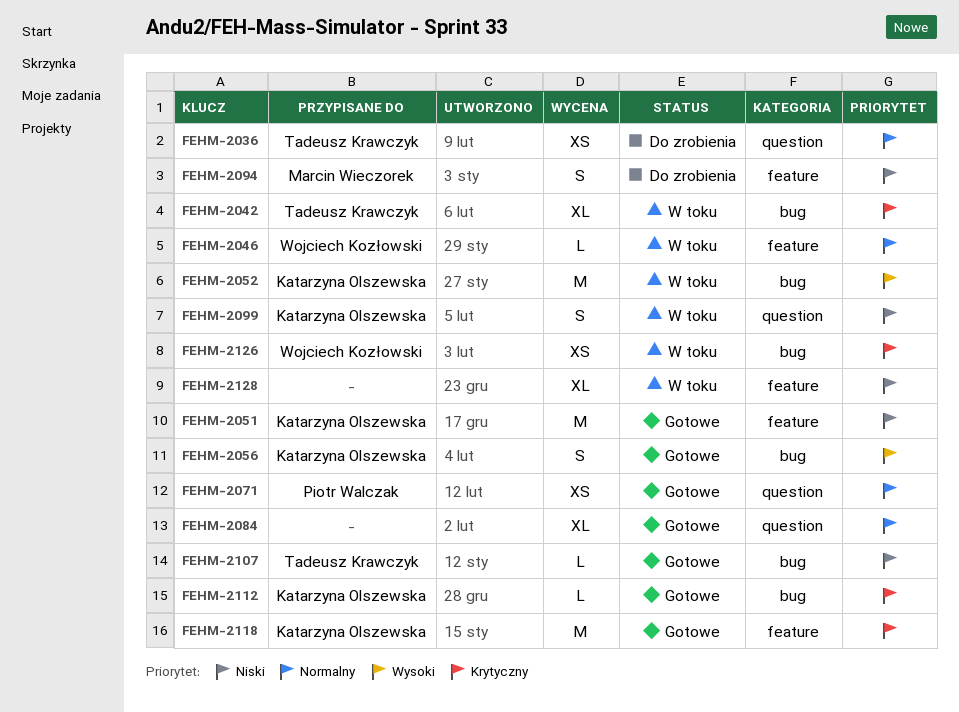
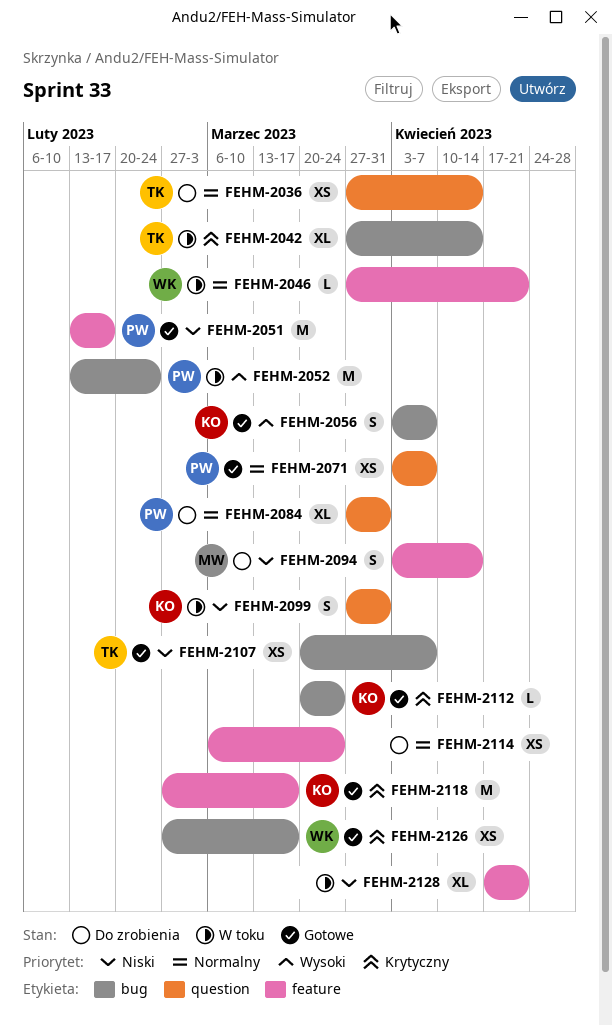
FEHM-2051, owner: Katarzyna Olszewska -> Piotr Walczak
FEHM-2052, owner: Katarzyna Olszewska -> Piotr Walczak
FEHM-2084, status: Gotowe -> Do zrobienia
FEHM-2084, owner: none -> Piotr Walczak
FEHM-2107, estimate: L -> XS
FEHM-2114: none -> present
FEHM-2126, status: W toku -> Gotowe

